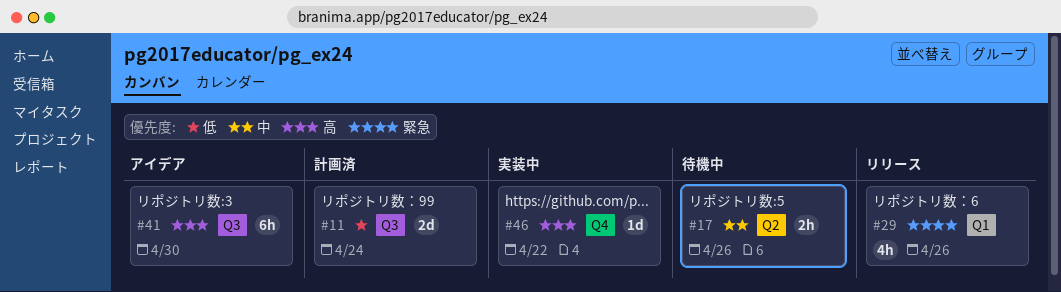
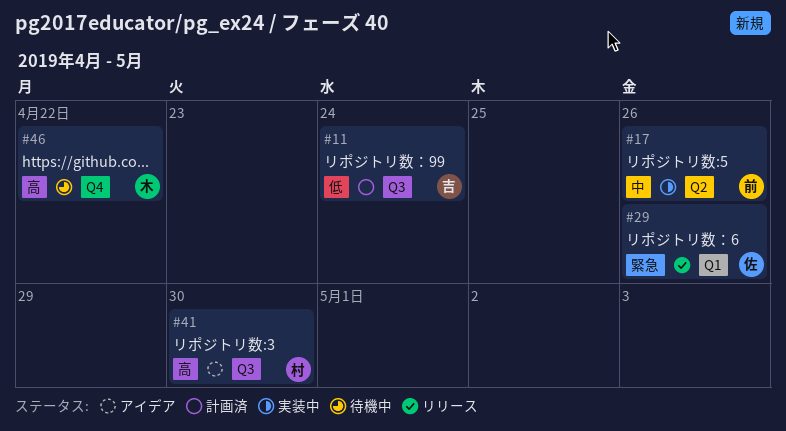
#17, status: 待機中 -> 実装中
#46, status: 実装中 -> 待機中

